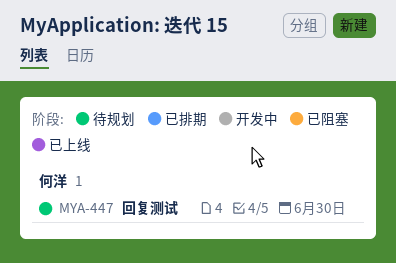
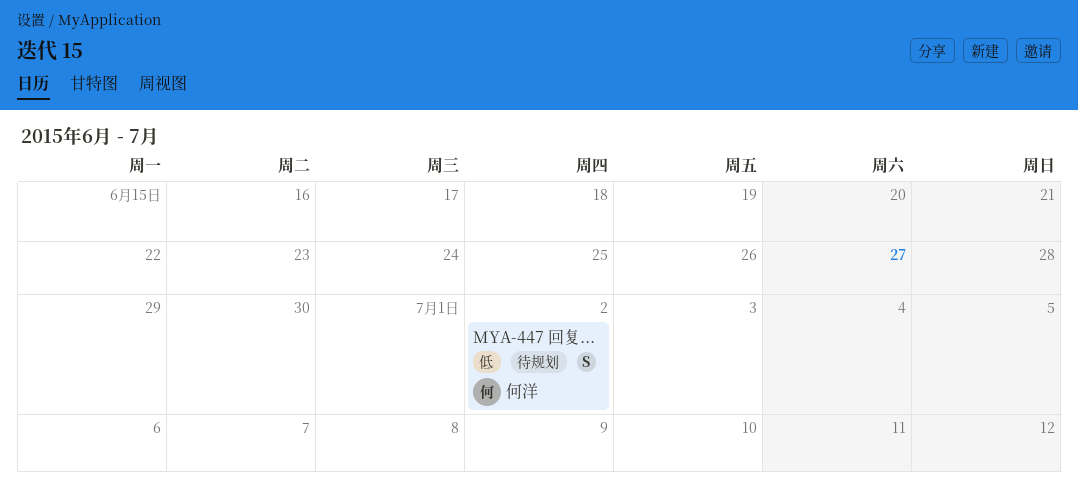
MYA-447, due: Jun 30 -> Jul 2

